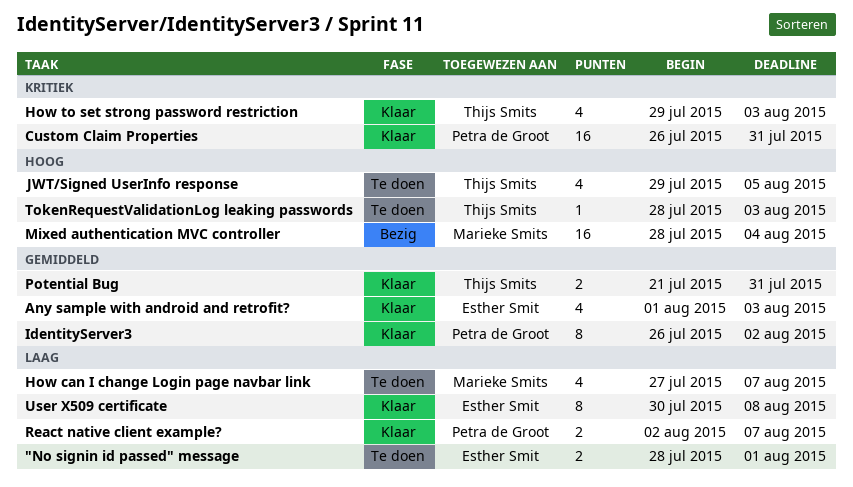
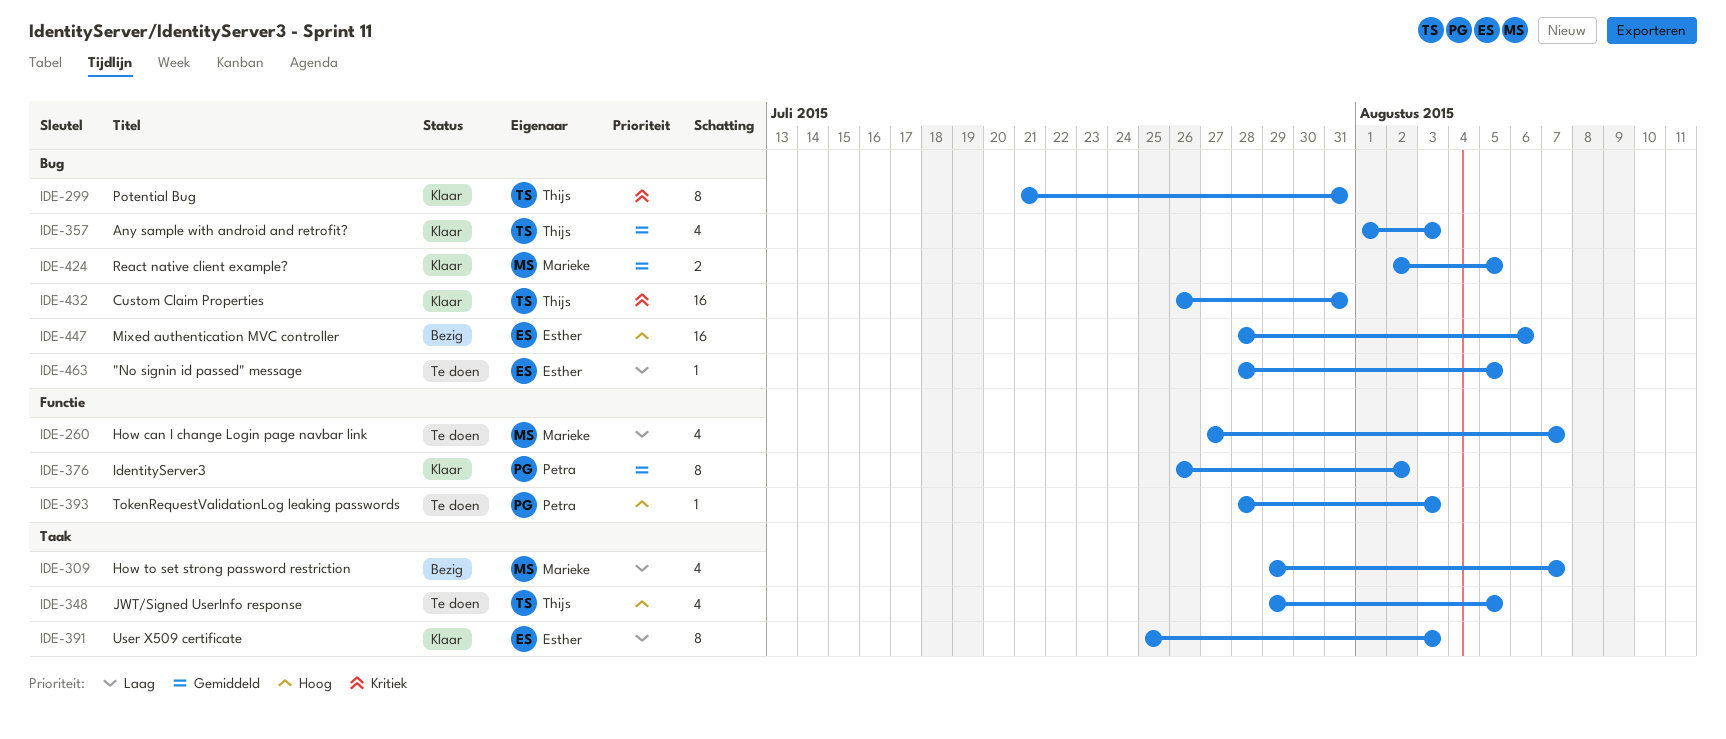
"No signin id passed" message, estimate: 2 -> 1
"No signin id passed" message, due: Aug 1 -> Aug 5
Any sample with android and retrofit?, owner: Esther Smit -> Thijs Smits
Custom Claim Properties, owner: Petra de Groot -> Thijs Smits
How to set strong password restriction, status: Klaar -> Bezig
How to set strong password restriction, owner: Thijs Smits -> Marieke Smits
How to set strong password restriction, priority: Kritiek -> Laag
How to set strong password restriction, due: Aug 3 -> Aug 7
Mixed authentication MVC controller, owner: Marieke Smits -> Esther Smit
Mixed authentication MVC controller, due: Aug 4 -> Aug 6
Potential Bug, priority: Gemiddeld -> Kritiek
Potential Bug, estimate: 2 -> 8
React native client example?, owner: Petra de Groot -> Marieke Smits
React native client example?, priority: Laag -> Gemiddeld
React native client example?, due: Aug 7 -> Aug 5
TokenRequestValidationLog leaking passwords, owner: Thijs Smits -> Petra de Groot
User X509 certificate, start: Jul 30 -> Jul 25
User X509 certificate, due: Aug 8 -> Aug 3

